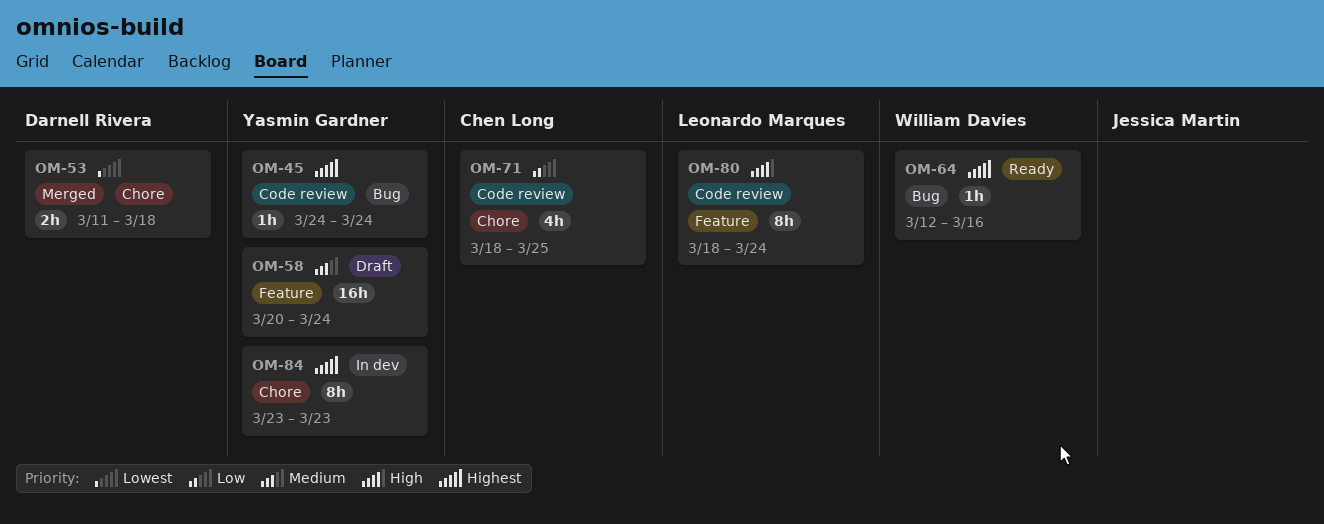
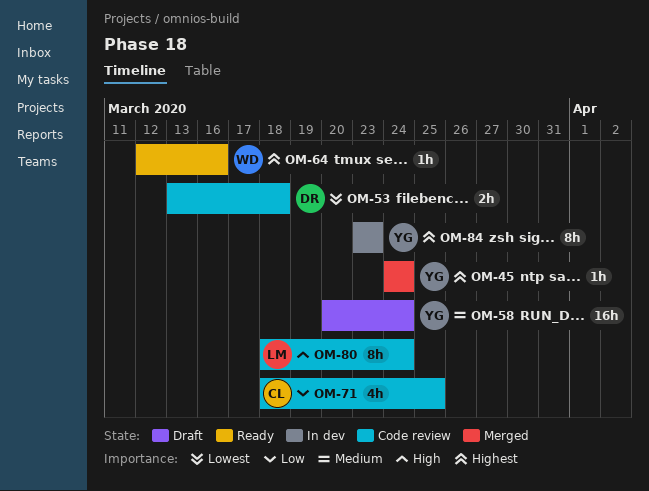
OM-45, status: Code review -> Merged
OM-53, status: Merged -> Code review
OM-53, start: Mar 11 -> Mar 13

